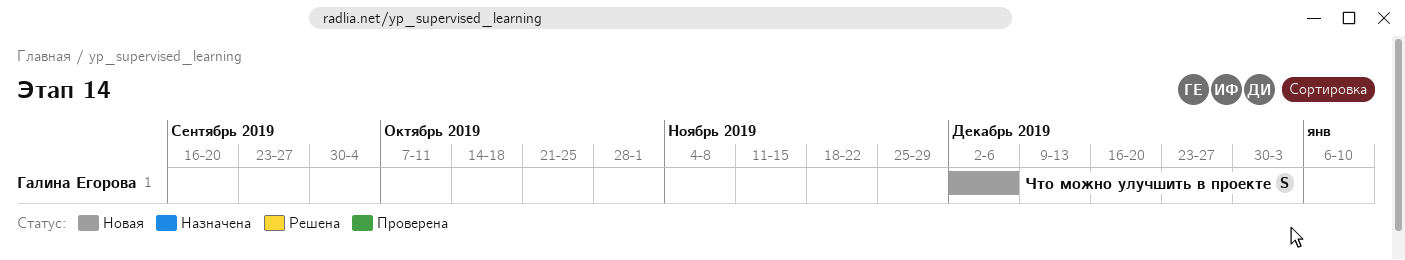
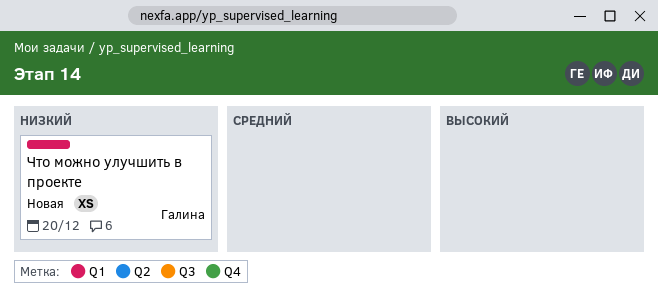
Что можно улучшить в проекте, estimate: S -> XS
Что можно улучшить в проекте, due: Dec 6 -> Dec 20

